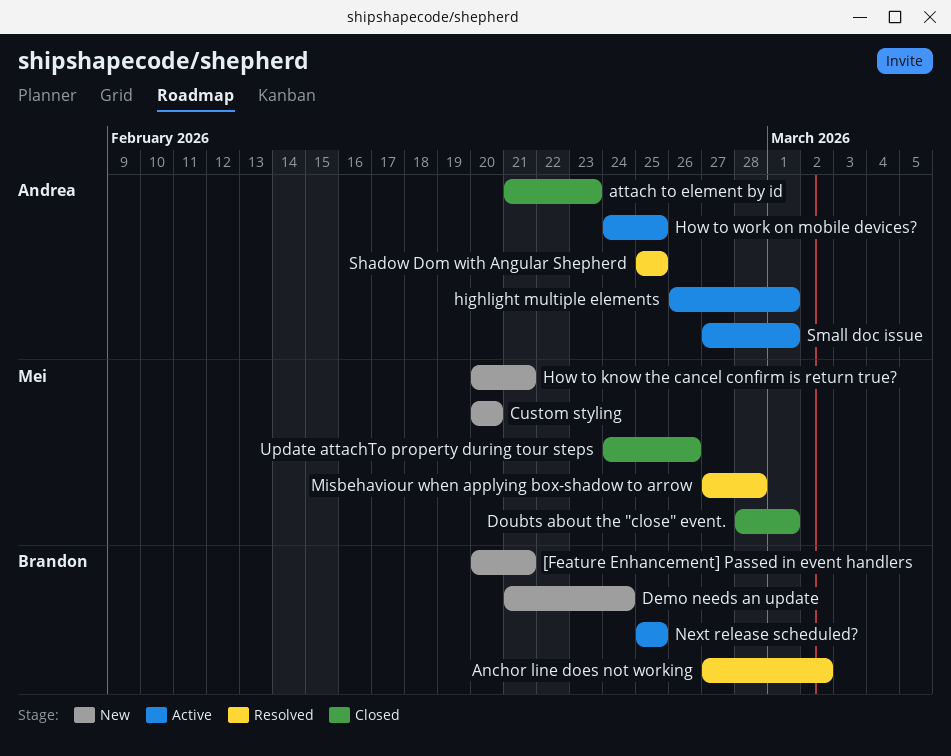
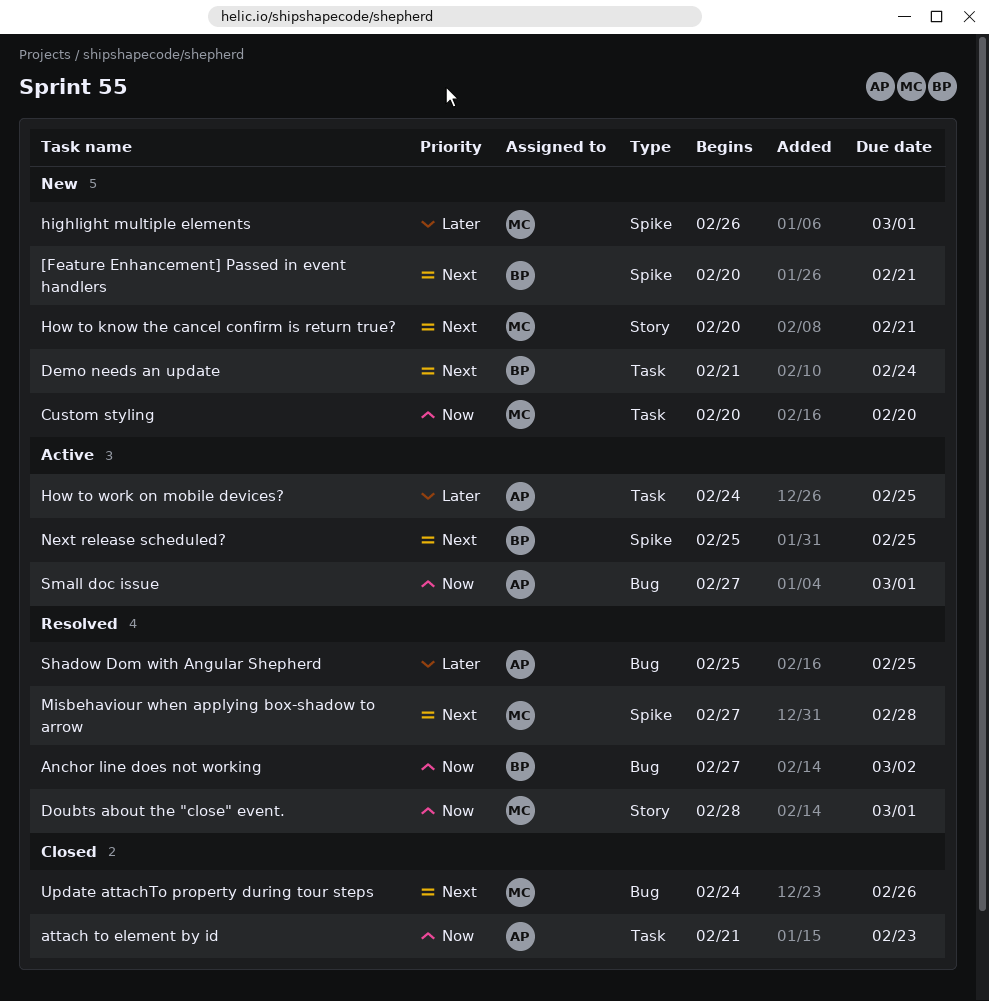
Doubts about the "close" event., status: Closed -> Resolved
highlight multiple elements, status: Active -> New
highlight multiple elements, owner: Andrea -> Mei

